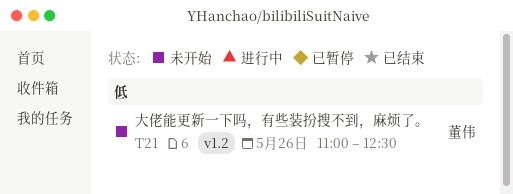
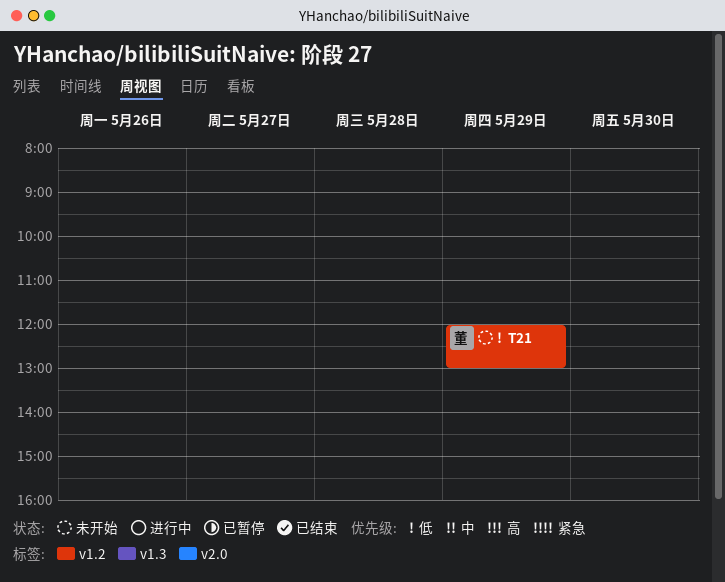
T21, day: May 26 -> May 29
T21, begins: 11:00 -> 12:00
T21, ends: 12:30 -> 13:00

